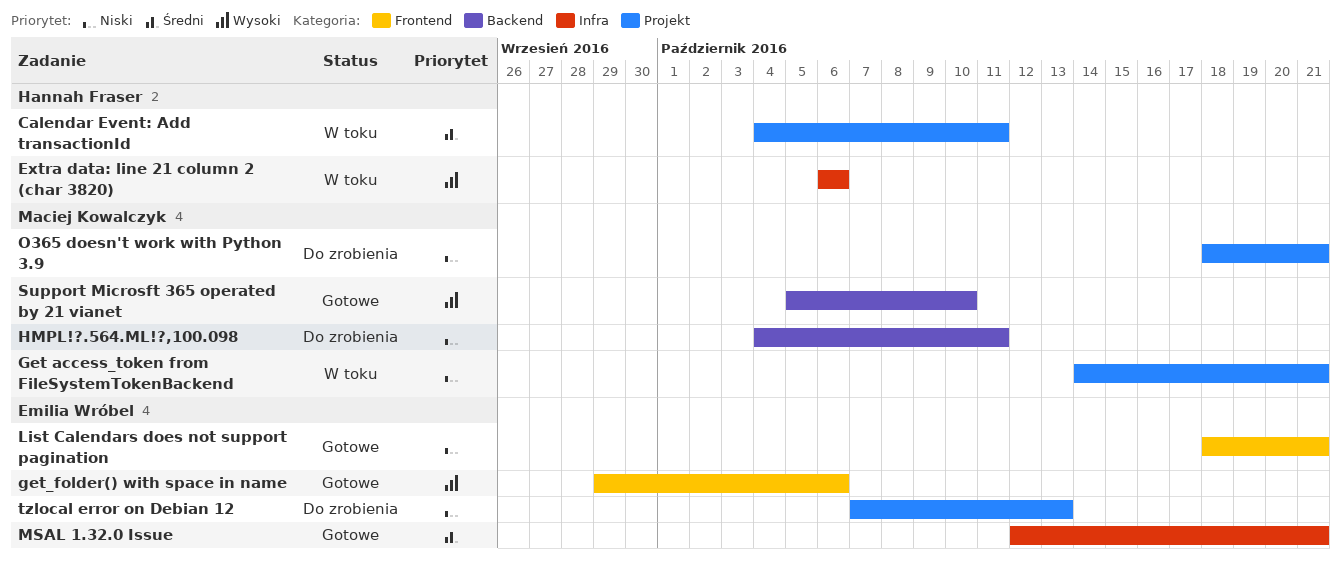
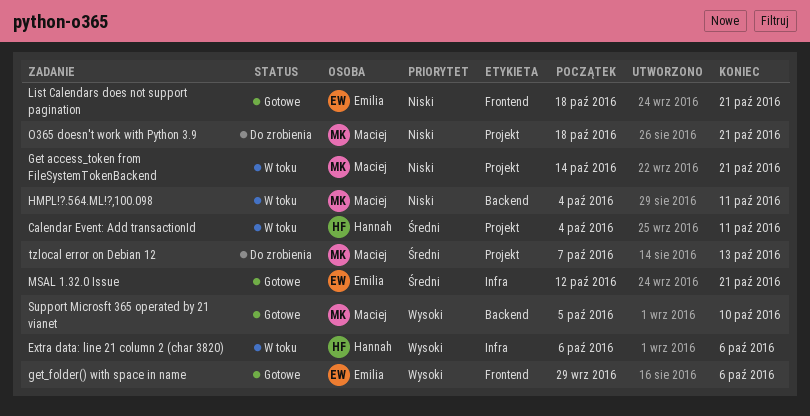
HMPL!?.564.ML!?,100.098, status: Do zrobienia -> W toku
tzlocal error on Debian 12, owner: Emilia Wróbel -> Maciej Kowalczyk
tzlocal error on Debian 12, priority: Niski -> Średni

